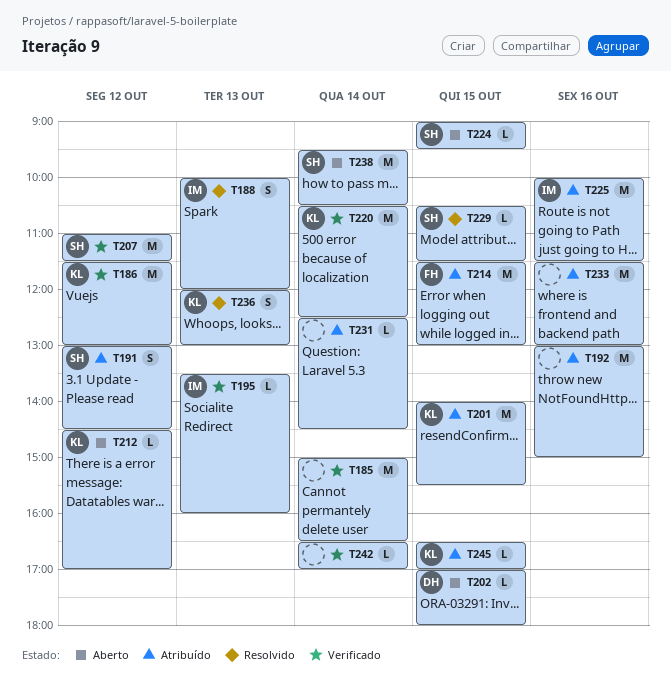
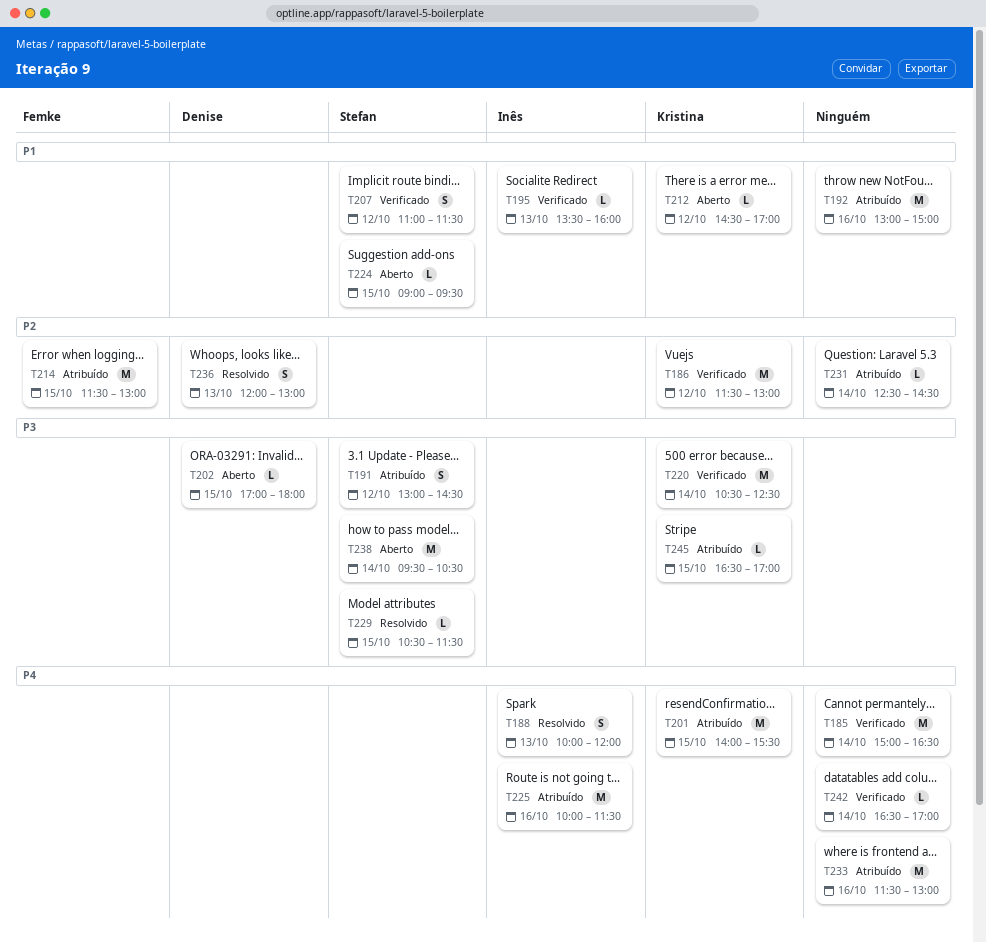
T207, estimate: M -> S
T236, owner: Kristina -> Denise

